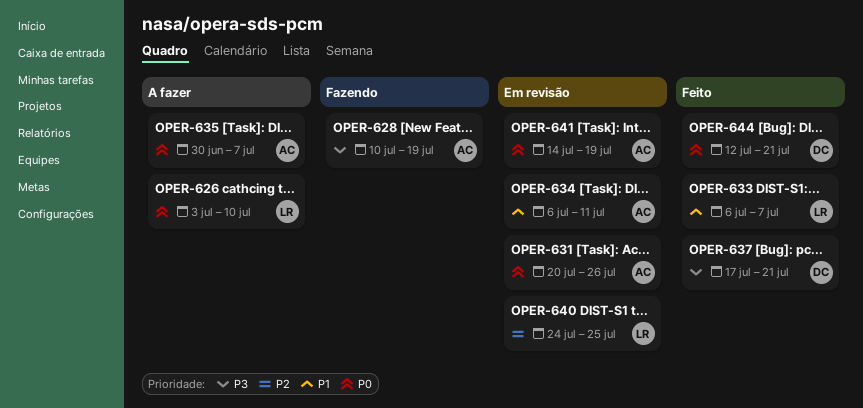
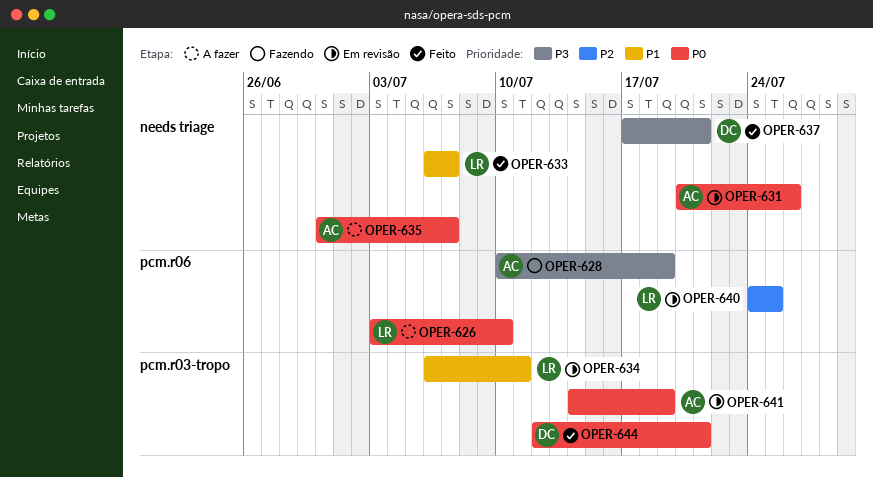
OPER-634, owner: AC -> LR

